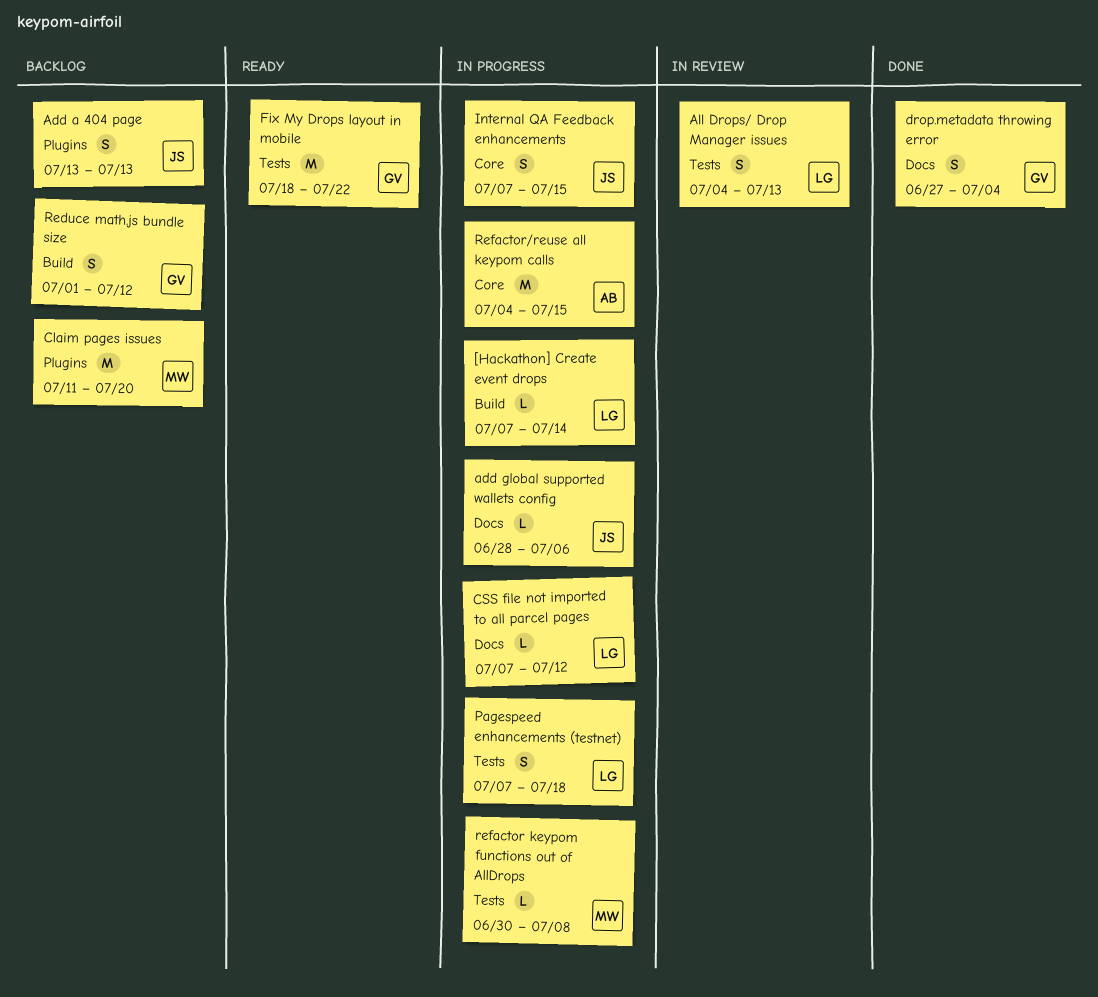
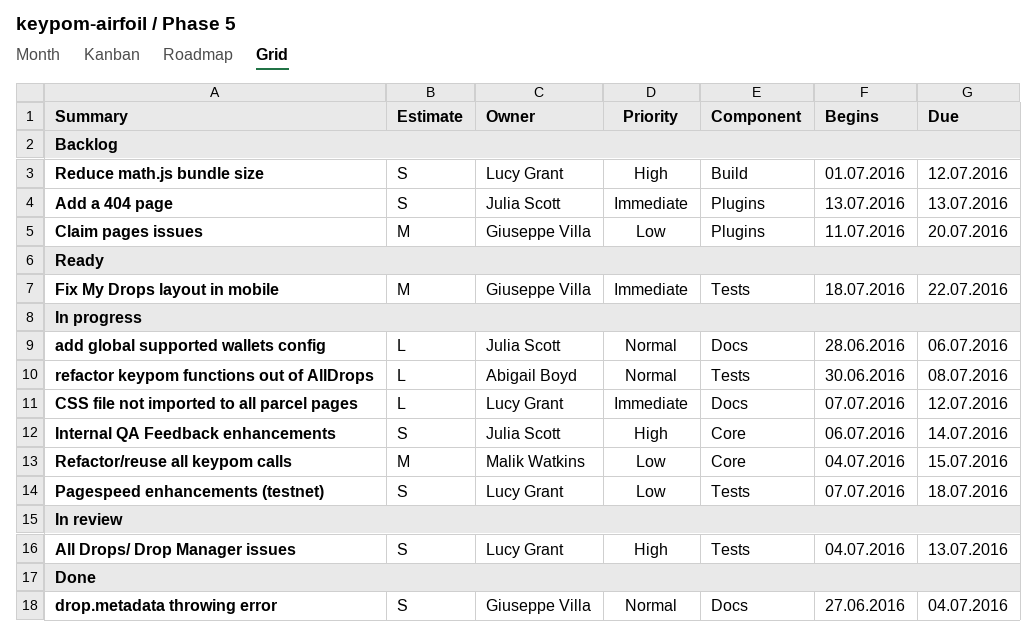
[Hackathon] Create event drops: present -> none
Claim pages issues, owner: Malik Watkins -> Giuseppe Villa
Internal QA Feedback enhancements, start: Jul 7 -> Jul 6
Internal QA Feedback enhancements, due: Jul 15 -> Jul 14
Reduce math.js bundle size, owner: Giuseppe Villa -> Lucy Grant
refactor keypom functions out of AllDrops, owner: Malik Watkins -> Abigail Boyd
Refactor/reuse all keypom calls, owner: Abigail Boyd -> Malik Watkins

